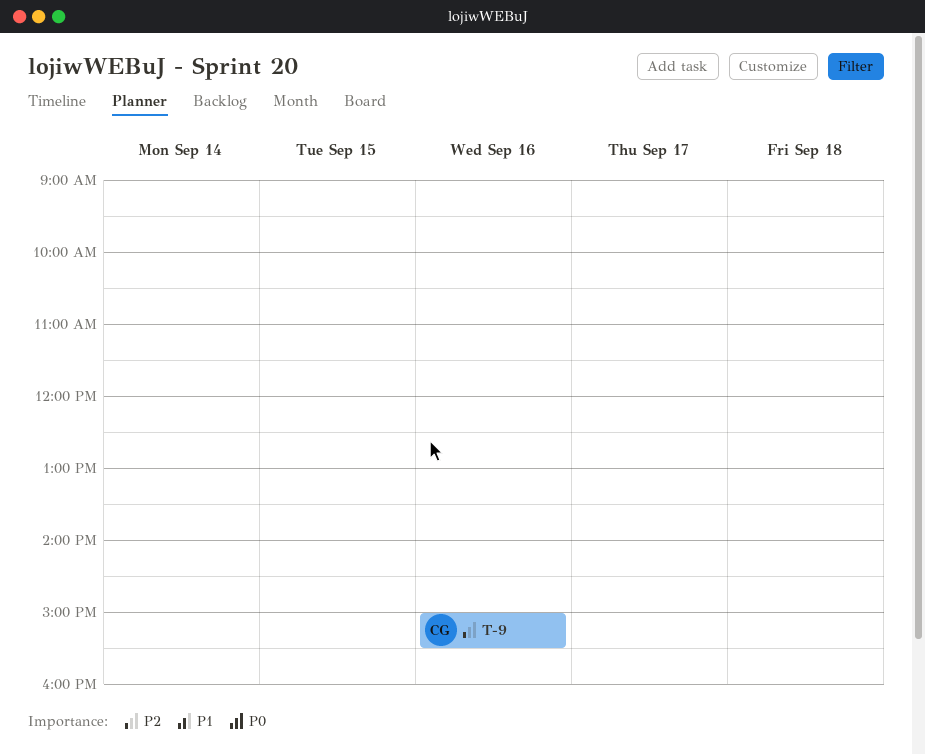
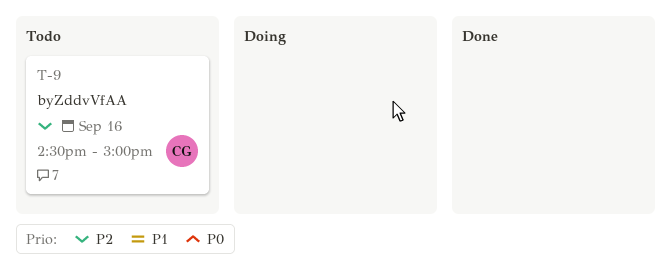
T-9, begins: 15:00 -> 14:30
T-9, ends: 15:30 -> 15:00

